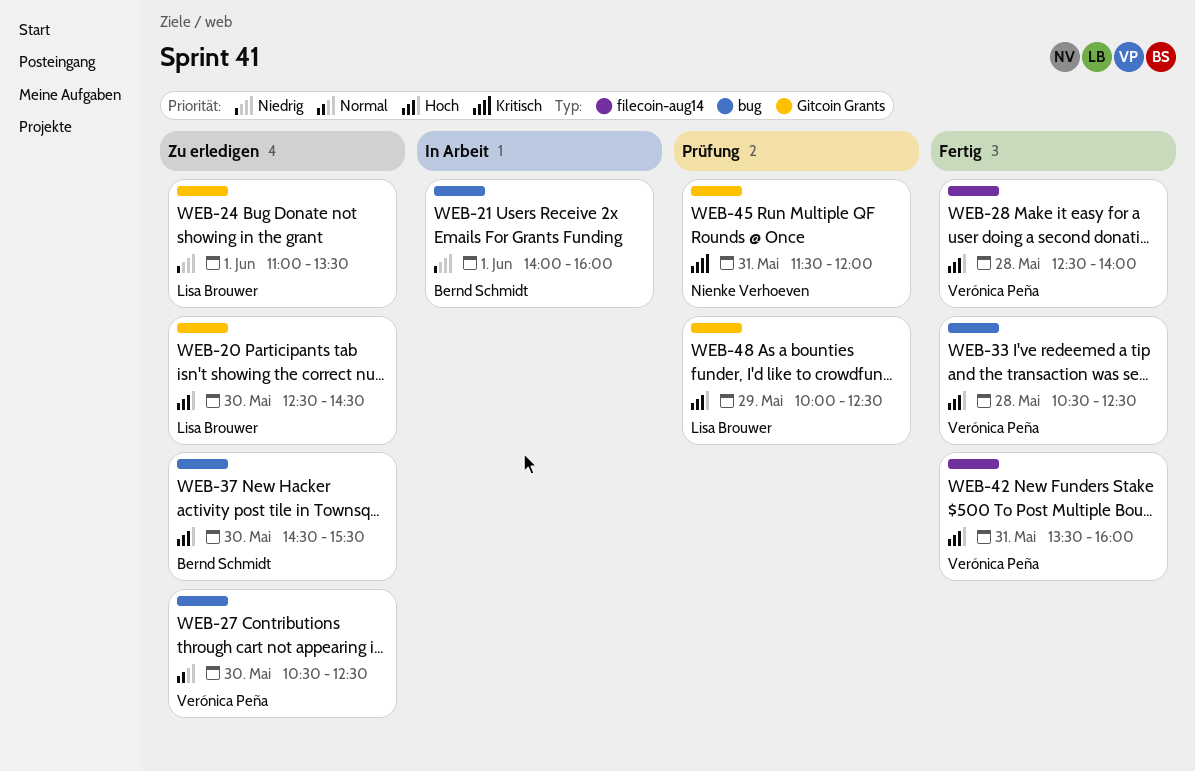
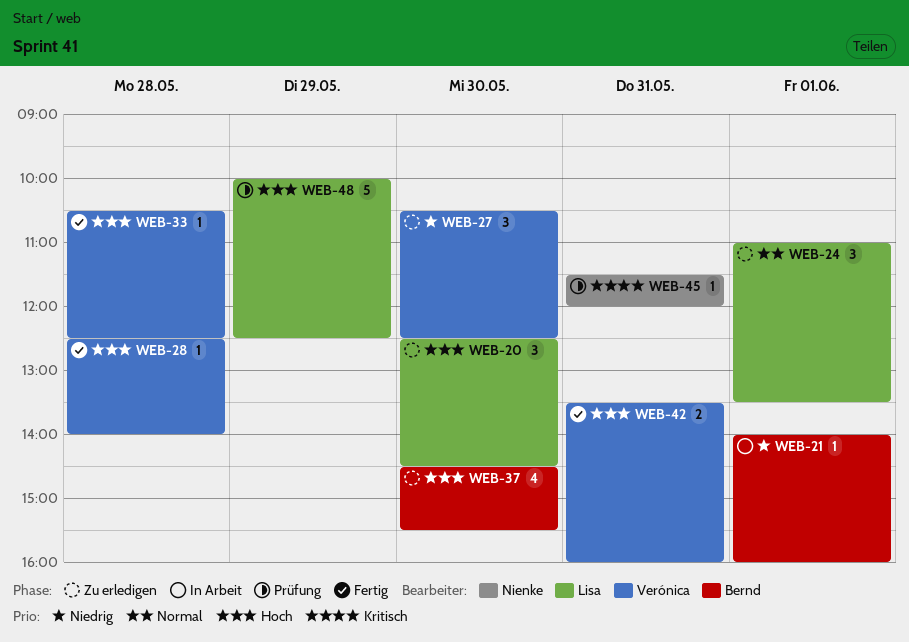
WEB-24, priority: Niedrig -> Normal
WEB-27, priority: Normal -> Niedrig

